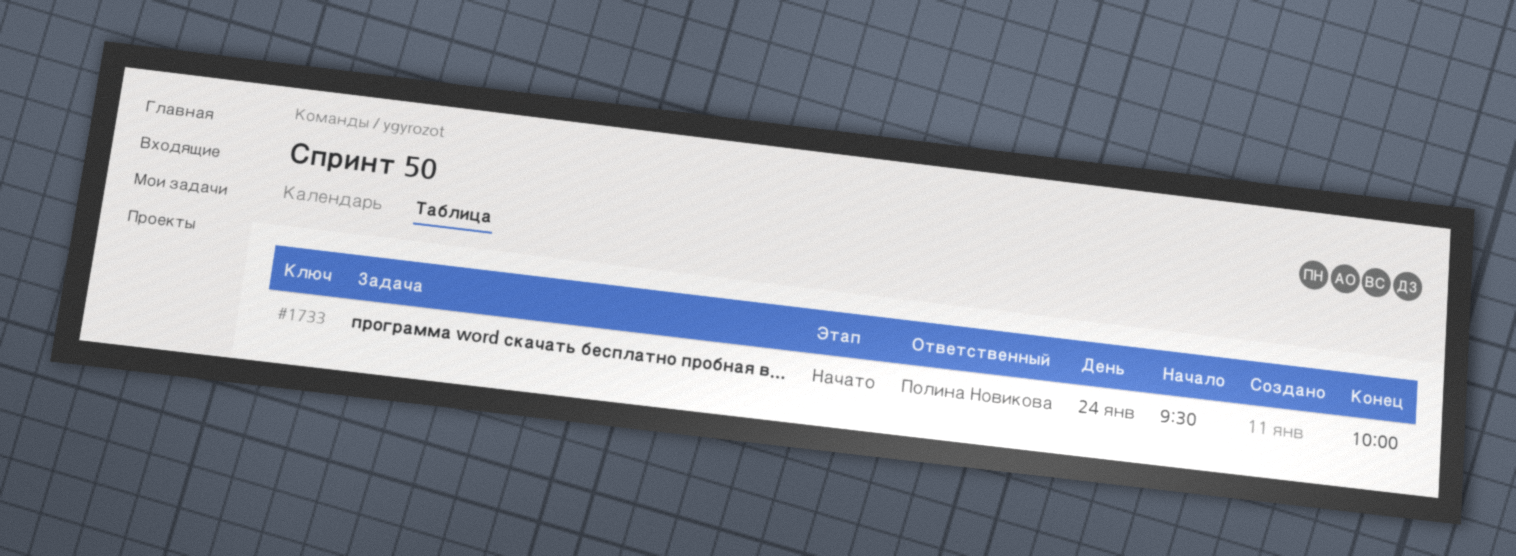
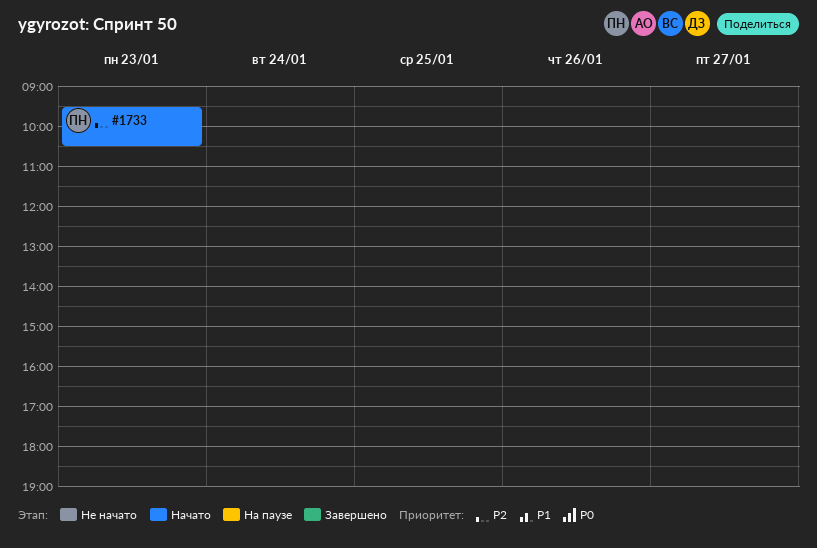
#1733, day: Jan 24 -> Jan 23
#1733, ends: 10:00 -> 10:30

